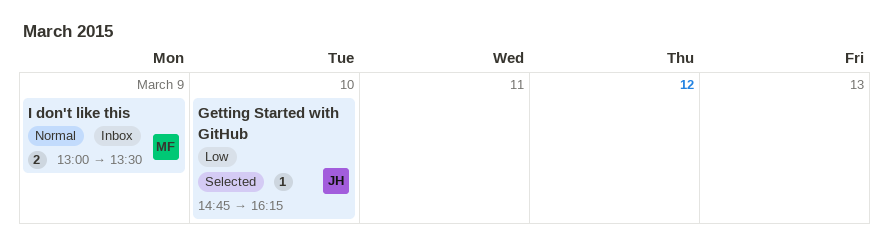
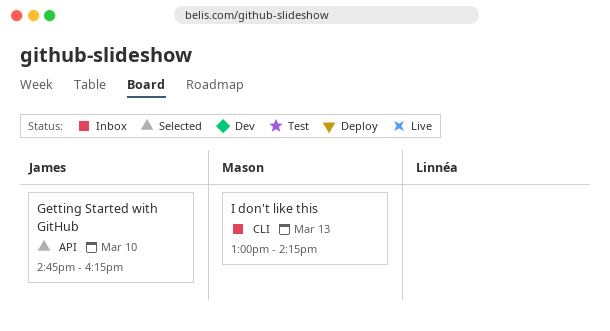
I don't like this, day: Mar 9 -> Mar 13
I don't like this, ends: 13:30 -> 14:15

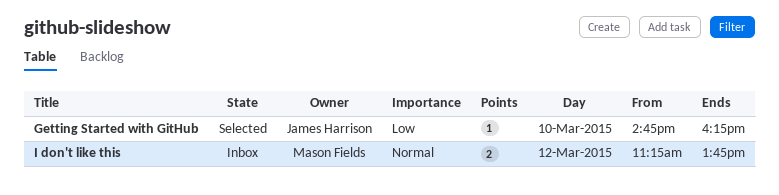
I don't like this, day: Mar 13 -> Mar 12
I don't like this, begins: 13:00 -> 11:15
I don't like this, ends: 14:15 -> 13:45

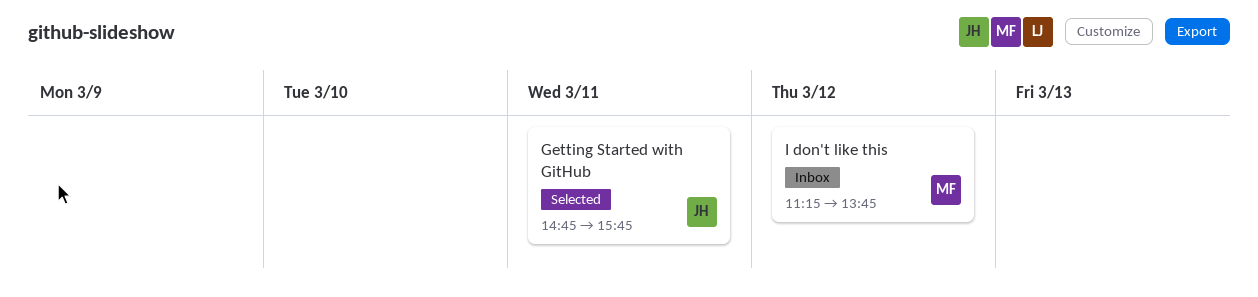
Getting Started with GitHub, day: Mar 10 -> Mar 11
Getting Started with GitHub, ends: 16:15 -> 15:45

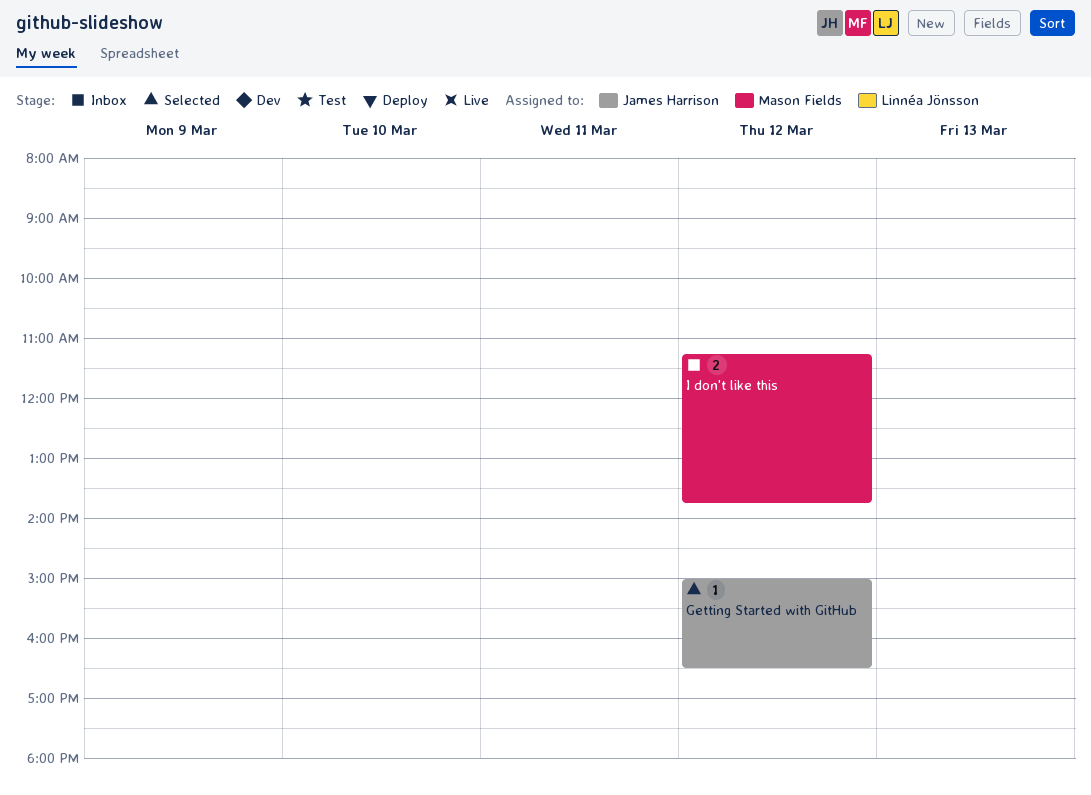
Getting Started with GitHub, day: Mar 11 -> Mar 12
Getting Started with GitHub, begins: 14:45 -> 15:00
Getting Started with GitHub, ends: 15:45 -> 16:30

